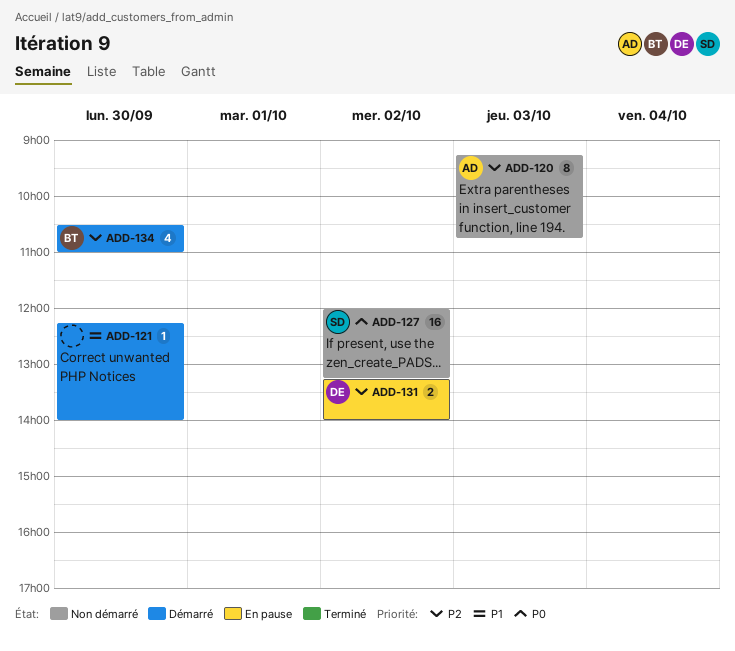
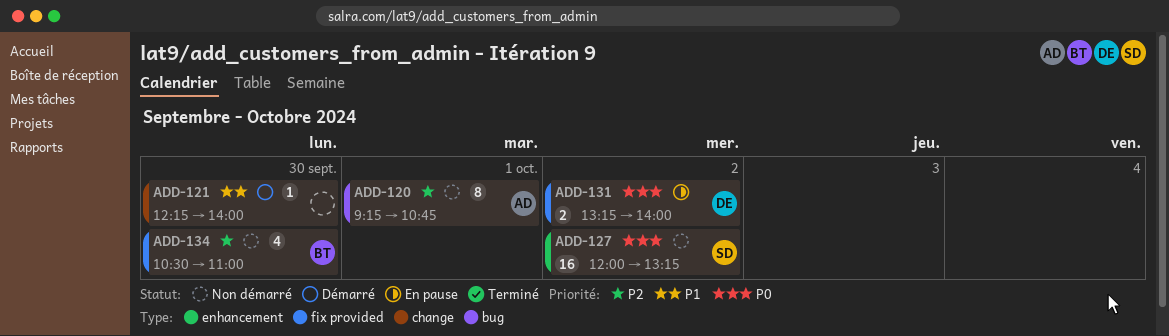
ADD-120, day: Oct 3 -> Oct 1
ADD-131, priority: P2 -> P0
ADD-134, status: Démarré -> Non démarré

